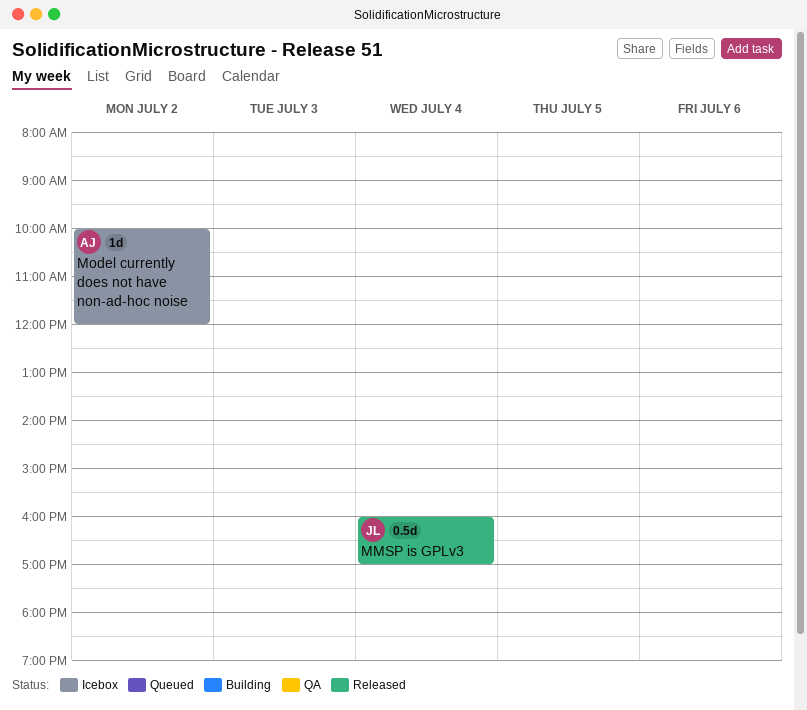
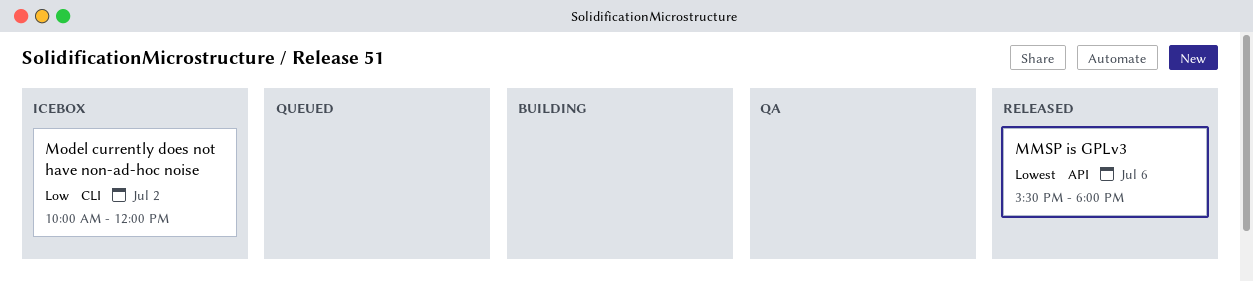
MMSP is GPLv3, day: Jul 4 -> Jul 6
MMSP is GPLv3, begins: 16:00 -> 15:30
MMSP is GPLv3, ends: 17:00 -> 18:00

